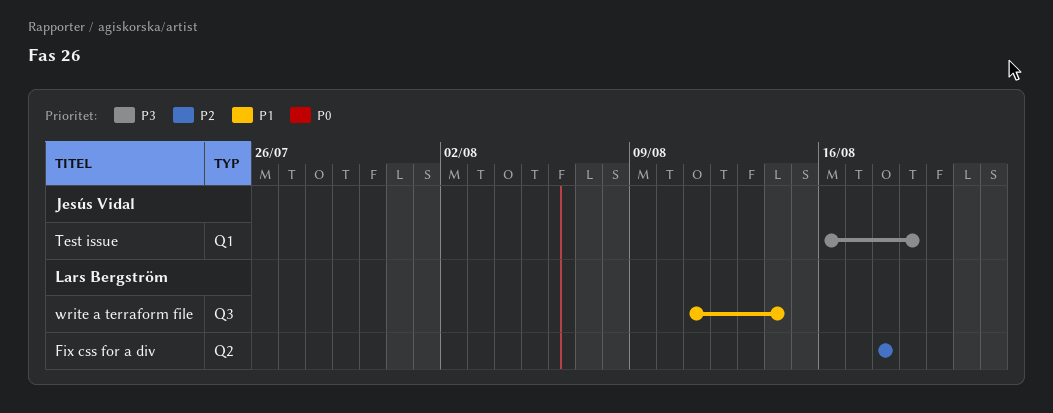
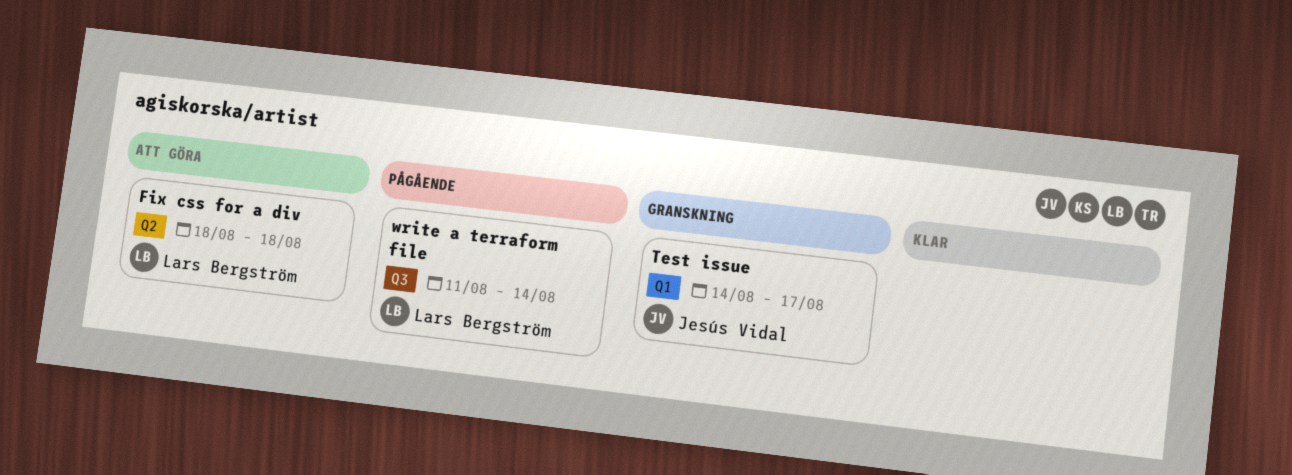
Test issue, start: Aug 16 -> Aug 14
Test issue, due: Aug 19 -> Aug 17

